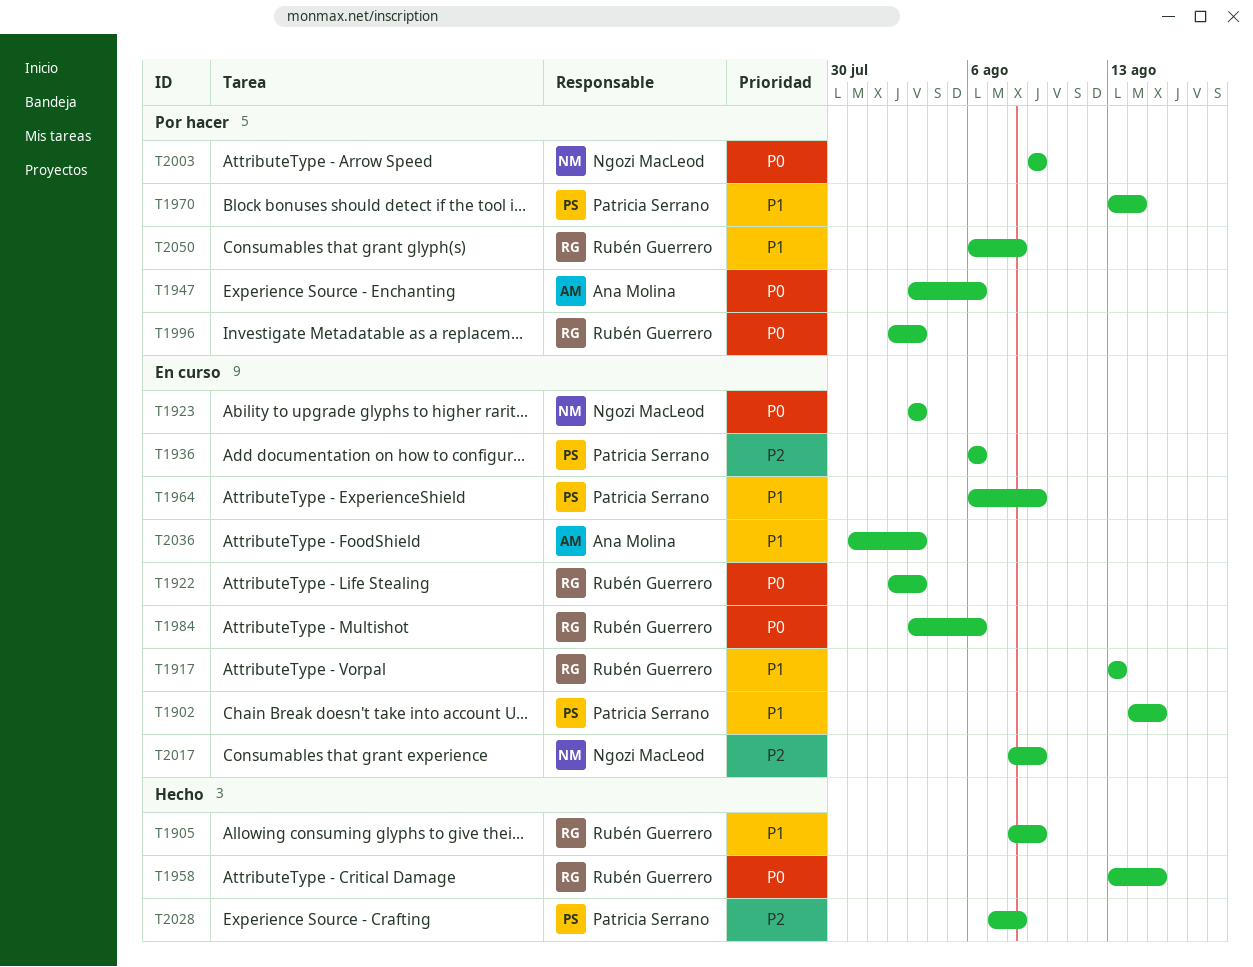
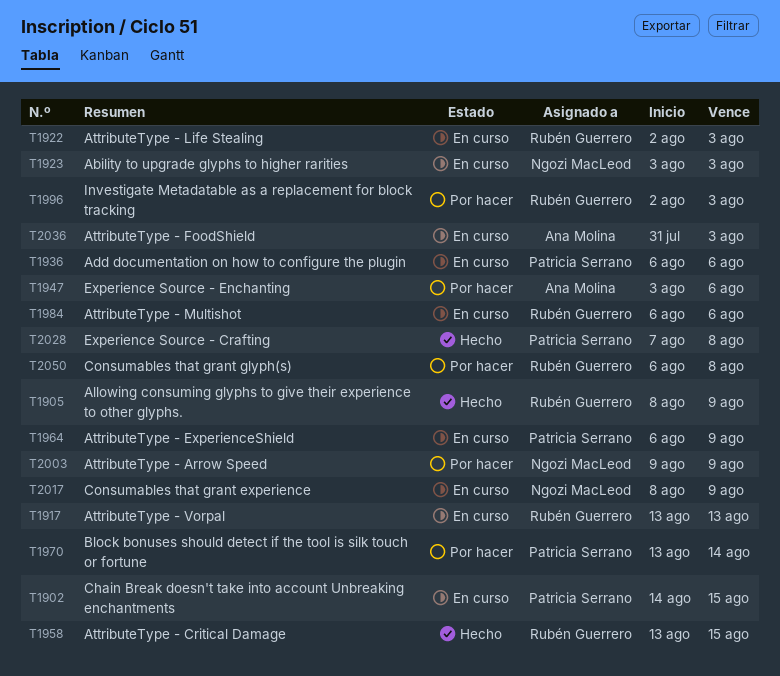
T1984, start: Aug 3 -> Aug 6

